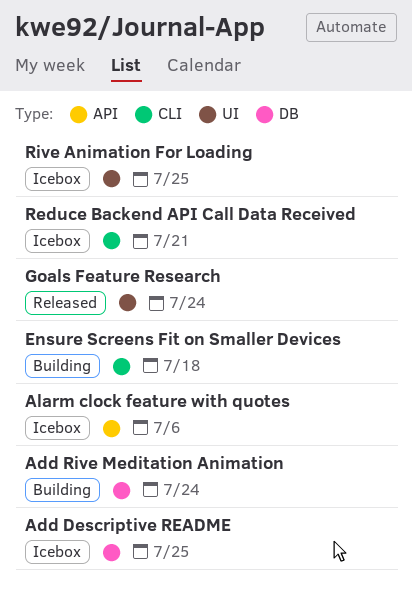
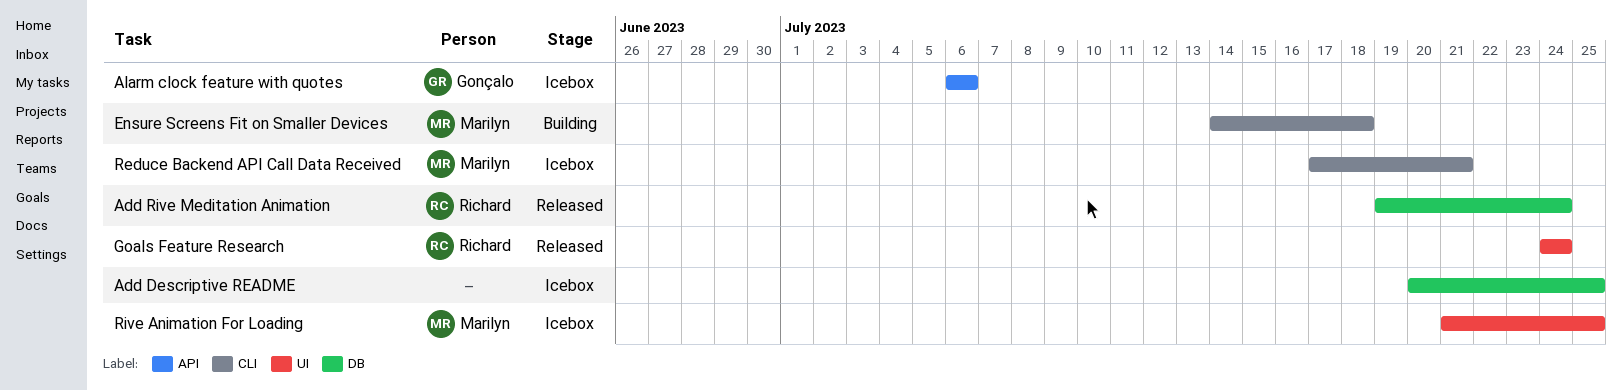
Add Rive Meditation Animation, status: Building -> Released

